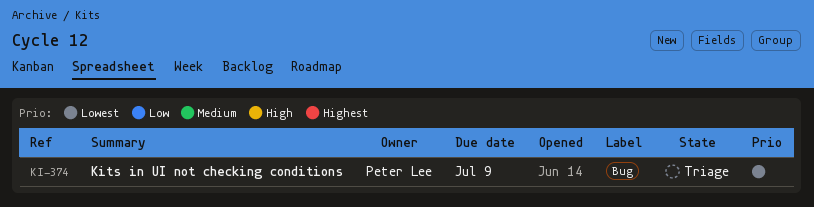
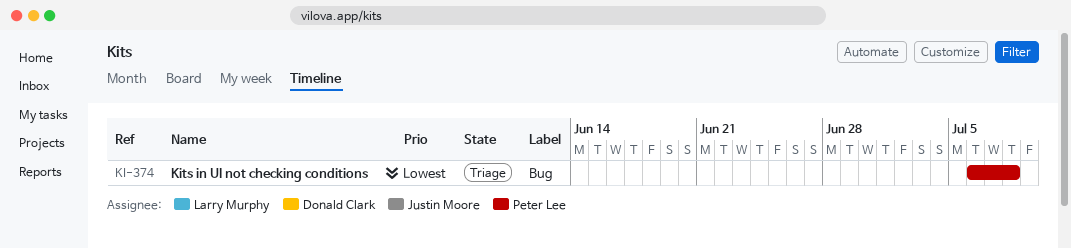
KI-374, due: Jul 9 -> Jul 8

